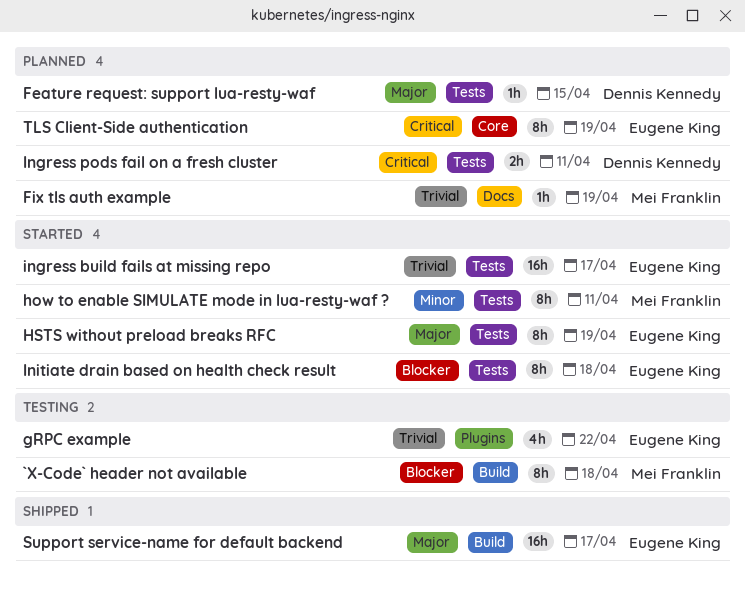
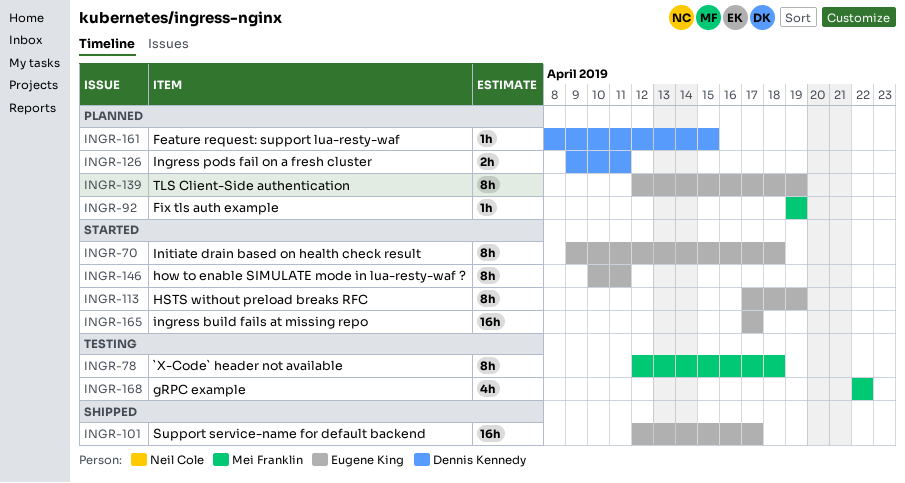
gRPC example, owner: Eugene King -> Mei Franklin
how to enable SIMULATE mode in lua-resty-waf ?, owner: Mei Franklin -> Eugene King

